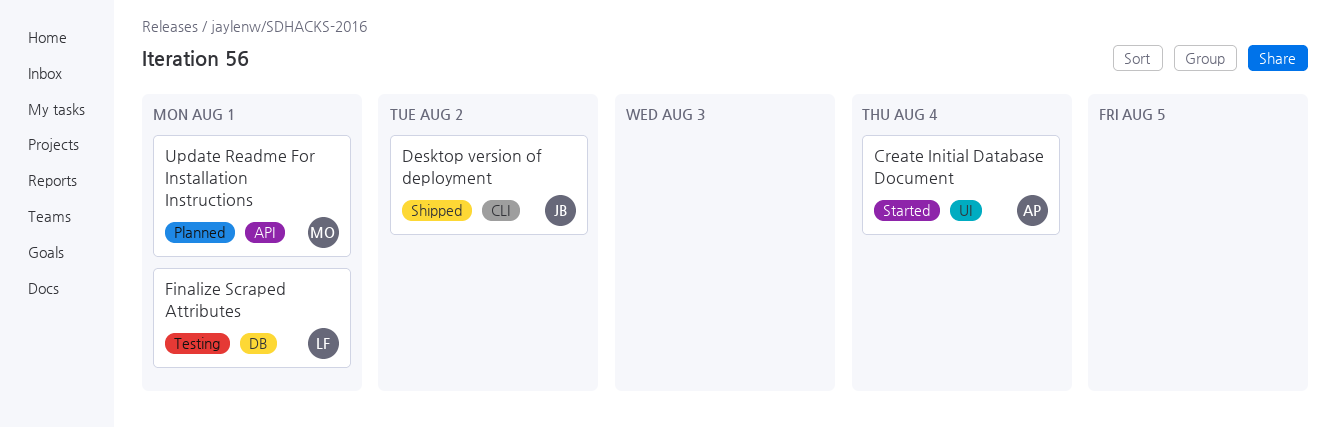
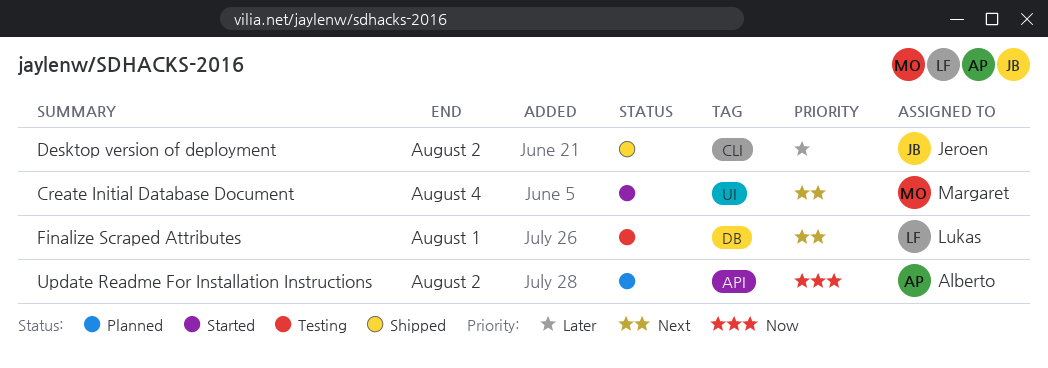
Create Initial Database Document, owner: Alberto -> Margaret
Update Readme For Installation Instructions, owner: Margaret -> Alberto
Update Readme For Installation Instructions, due: Aug 1 -> Aug 2

